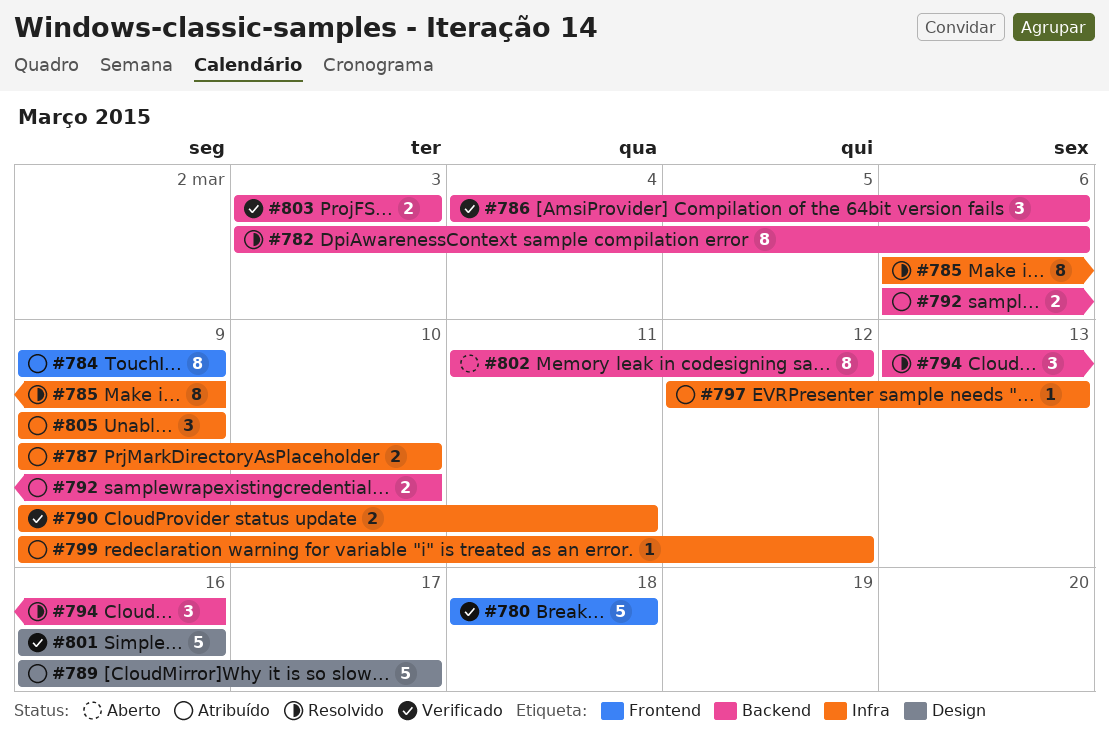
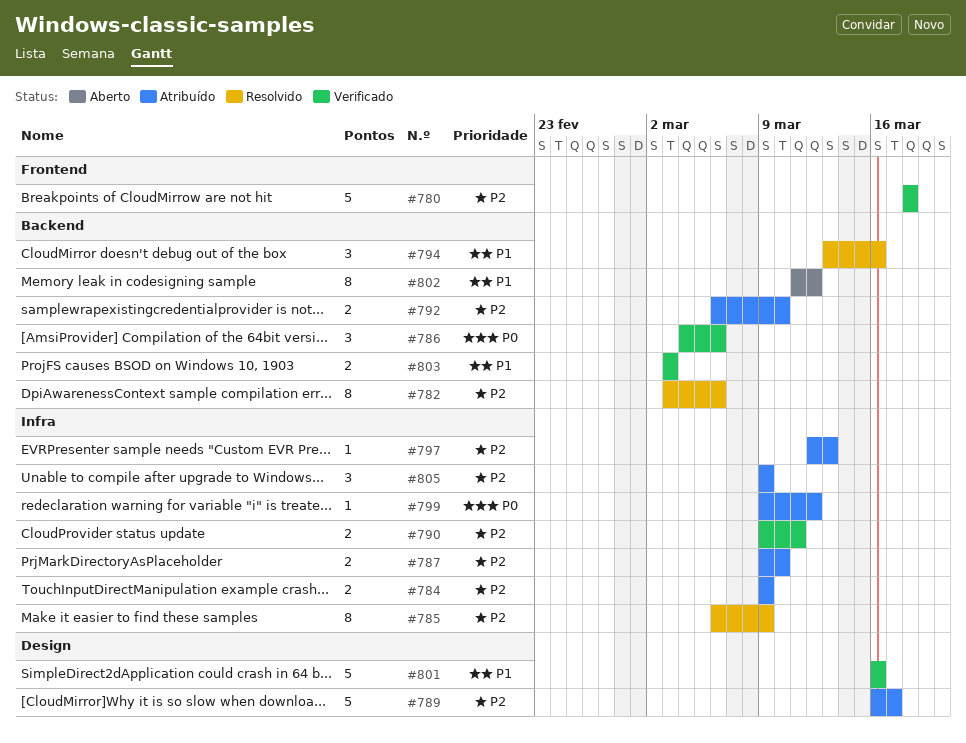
#784, label: Frontend -> Infra
#784, estimate: 8 -> 2

